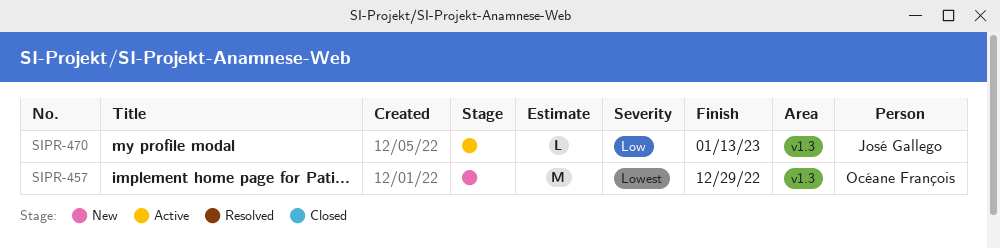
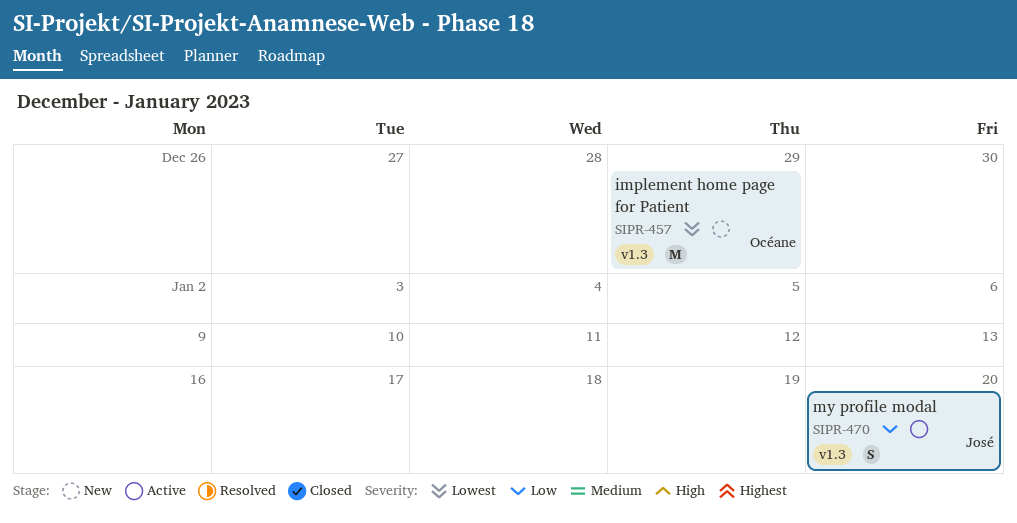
SIPR-470, estimate: L -> S
SIPR-470, due: Jan 13 -> Jan 20

